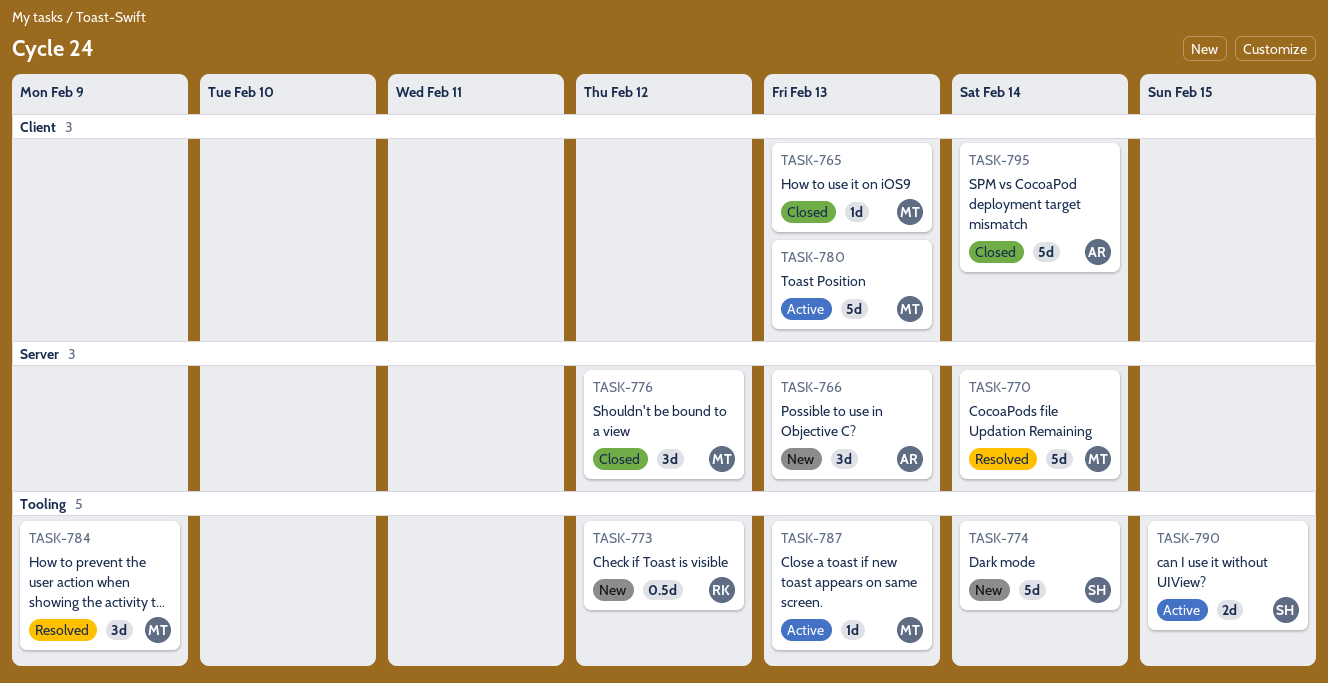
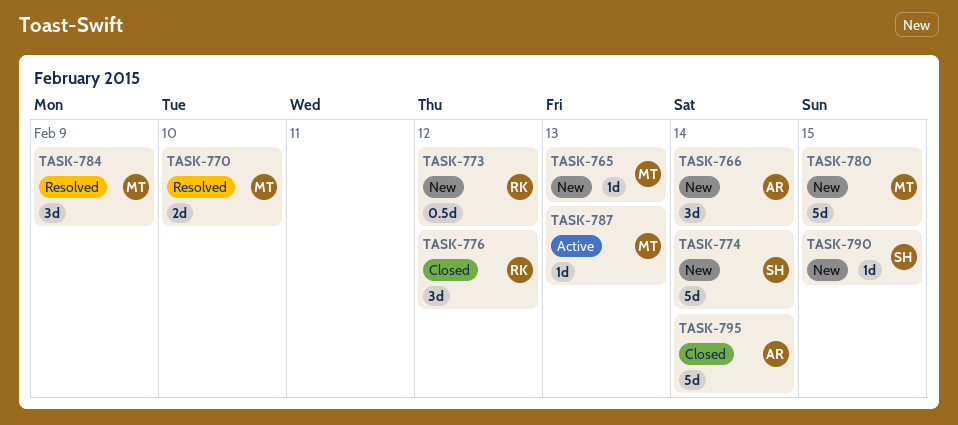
TASK-765, status: Closed -> New
TASK-766, due: Feb 13 -> Feb 14
TASK-770, estimate: 5d -> 2d
TASK-770, due: Feb 14 -> Feb 10
TASK-776, owner: MT -> RK
TASK-780, status: Active -> New
TASK-780, due: Feb 13 -> Feb 15
TASK-790, status: Active -> New
TASK-790, estimate: 2d -> 1d

